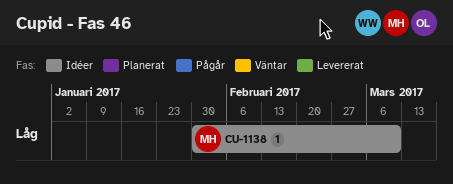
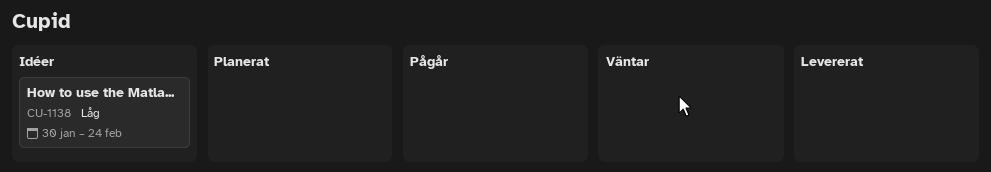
CU-1138, due: Mar 10 -> Feb 24

